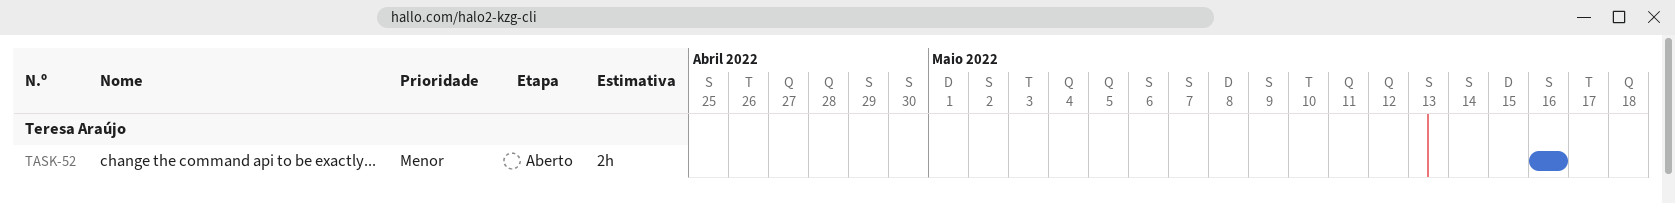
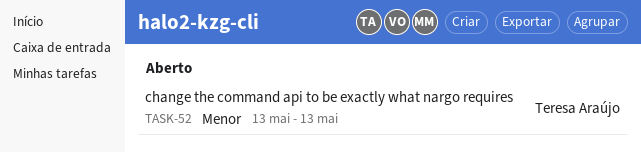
TASK-52, start: May 16 -> May 13
TASK-52, due: May 16 -> May 13

